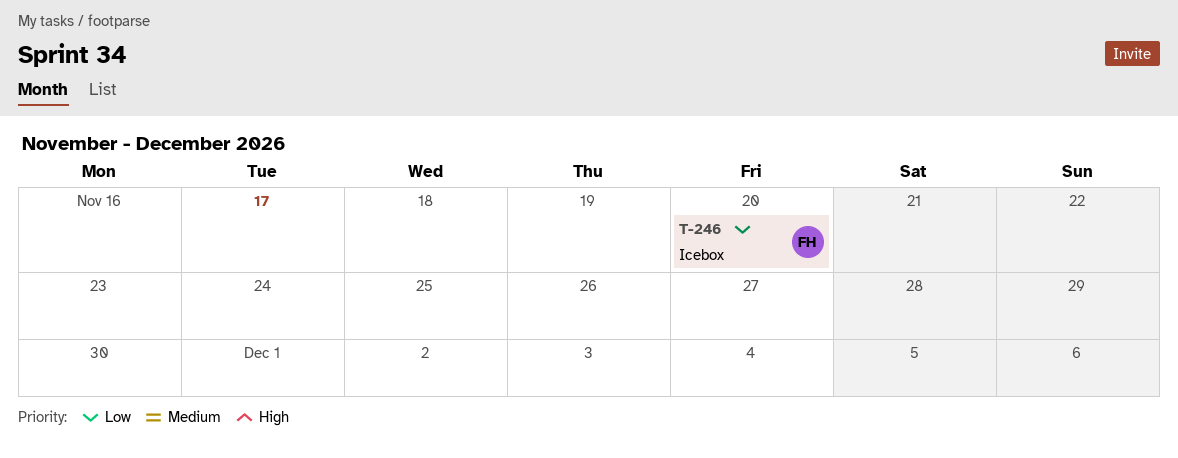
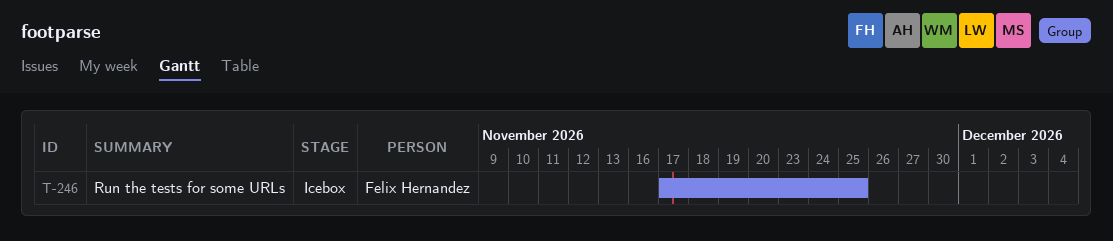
T-246, due: Nov 20 -> Nov 25

